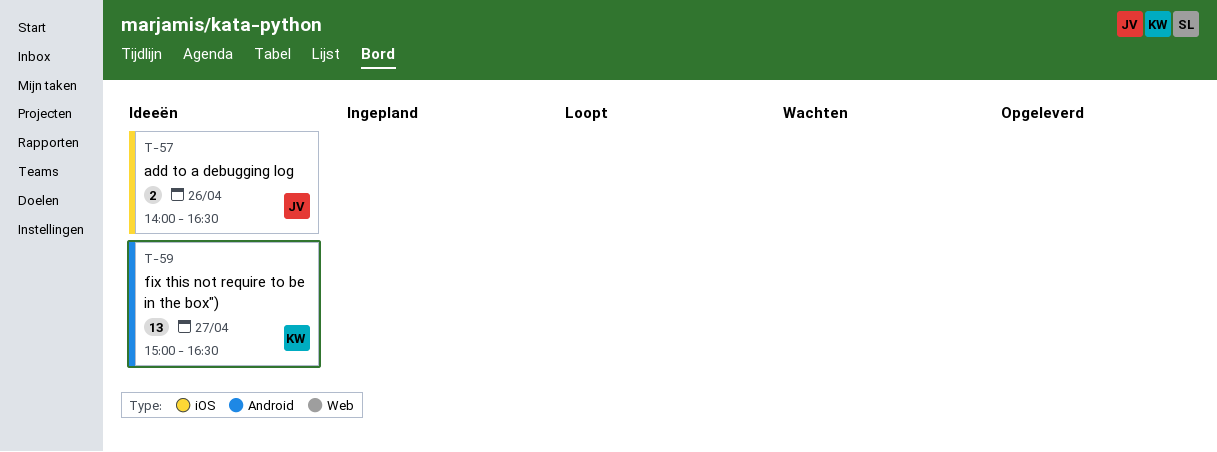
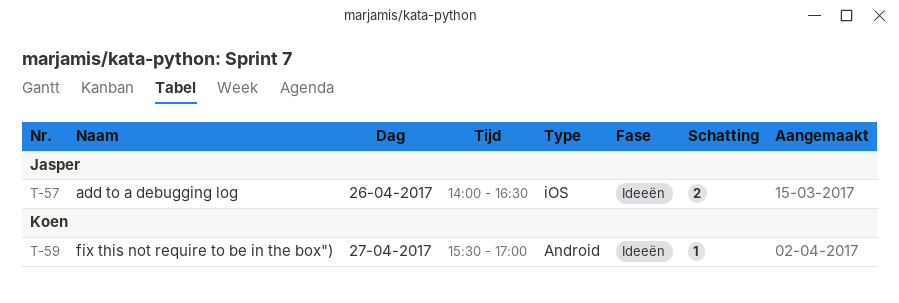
T-59, estimate: 13 -> 1
T-59, begins: 15:00 -> 15:30
T-59, ends: 16:30 -> 17:00

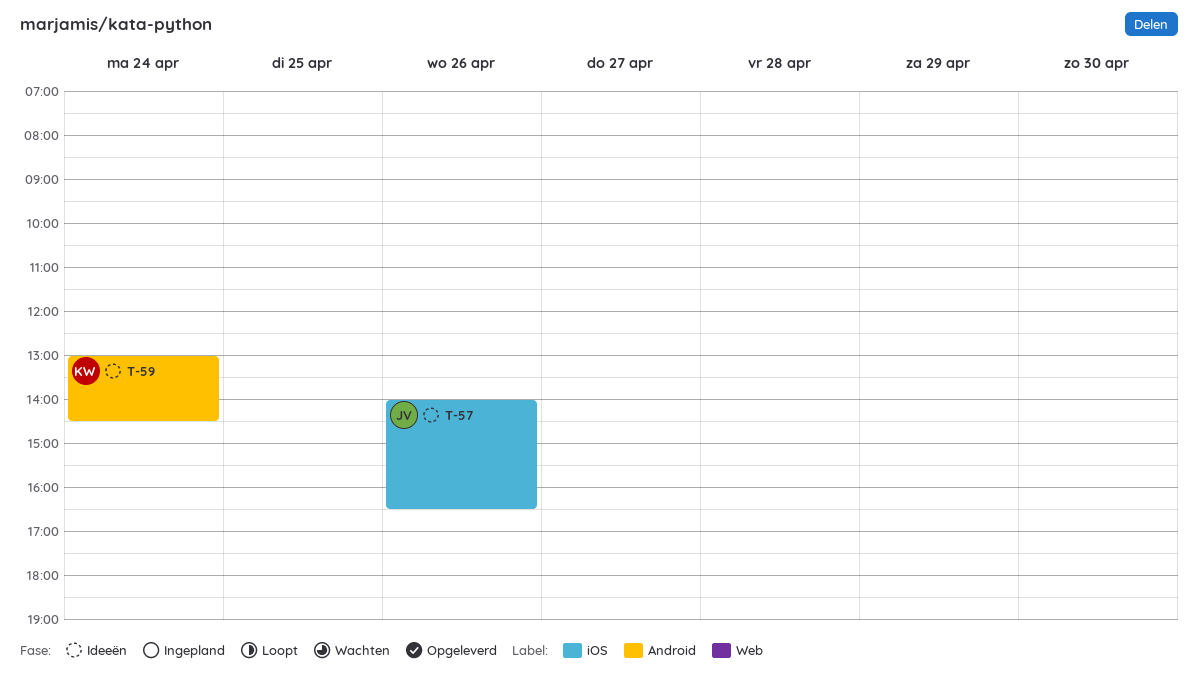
T-59, day: Apr 27 -> Apr 24
T-59, begins: 15:30 -> 13:00
T-59, ends: 17:00 -> 14:30

